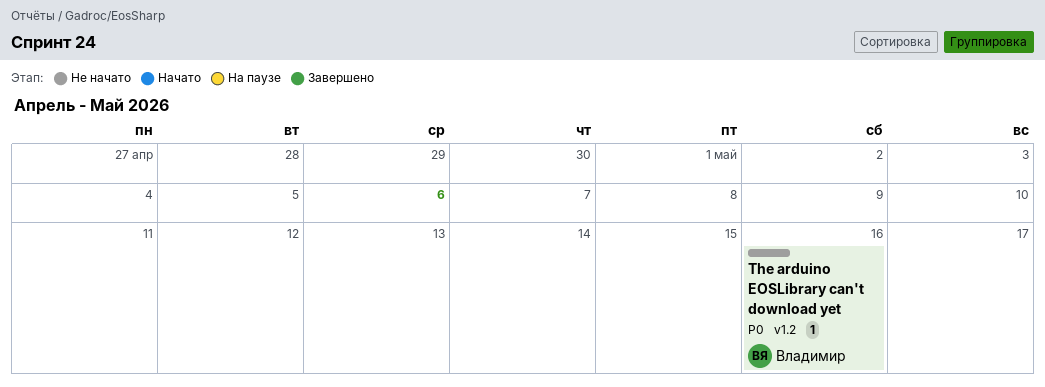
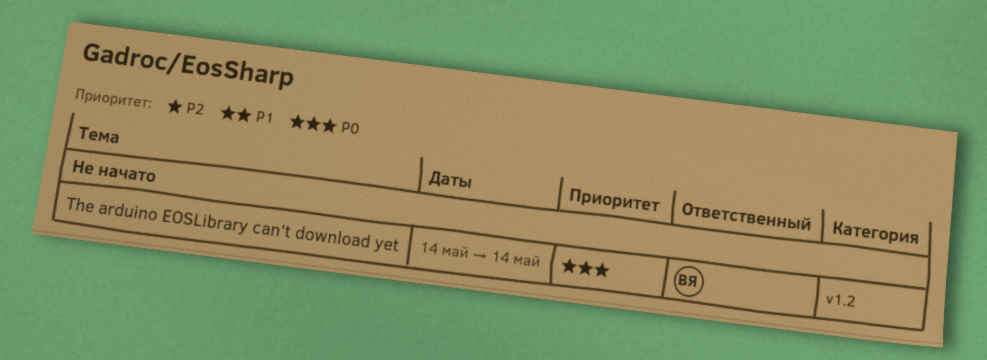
The arduino EOSLibrary can't download yet, due: May 16 -> May 14

